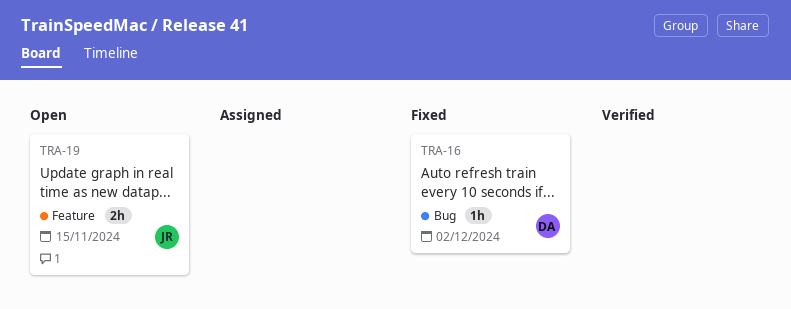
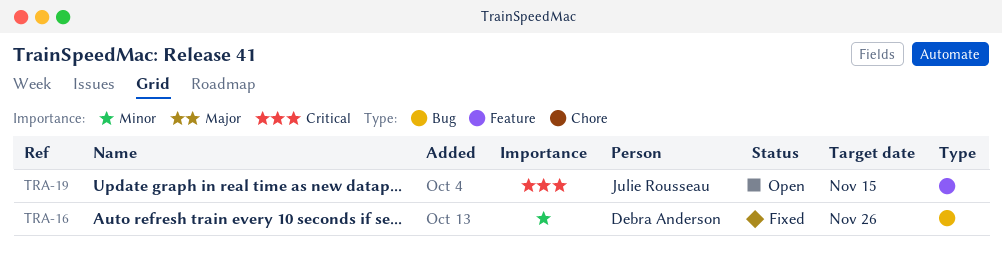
TRA-16, due: Dec 2 -> Nov 26

